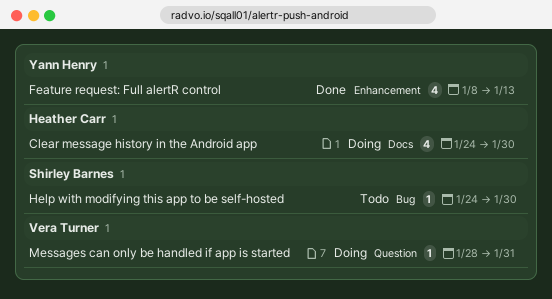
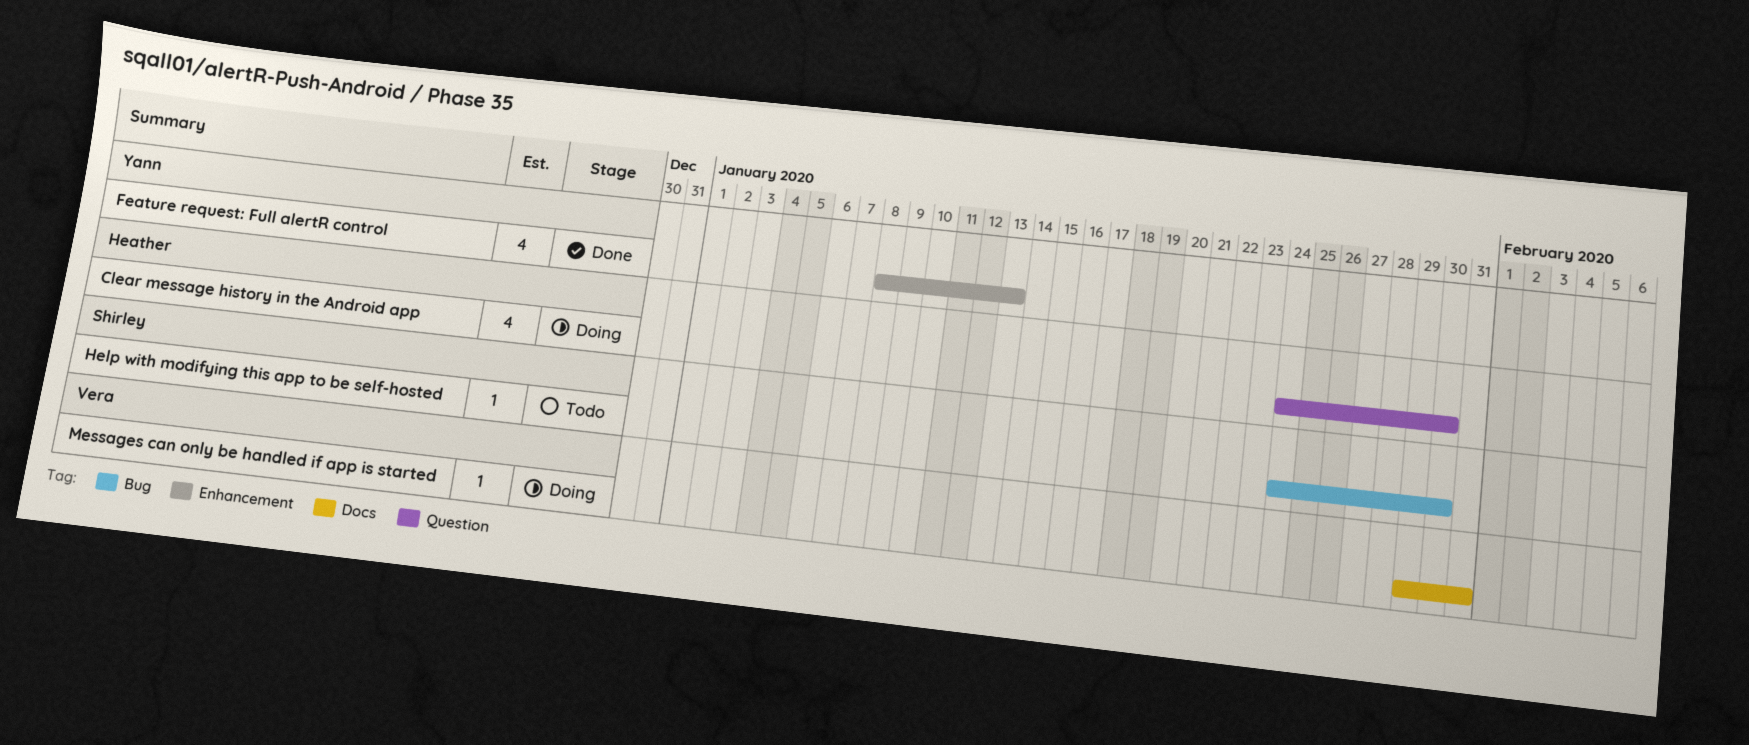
Clear message history in the Android app, label: Docs -> Question
Messages can only be handled if app is started, label: Question -> Docs
Messages can only be handled if app is started, start: Jan 28 -> Jan 29

